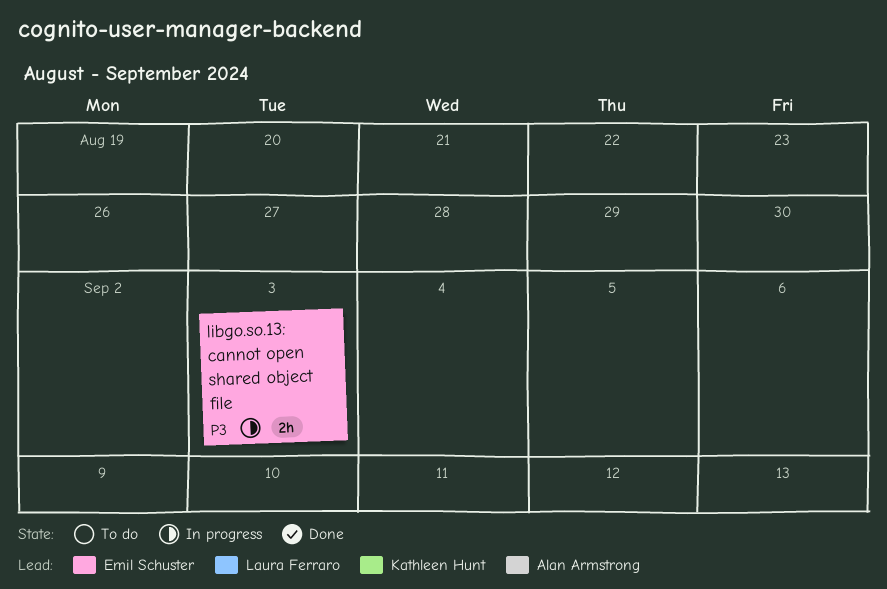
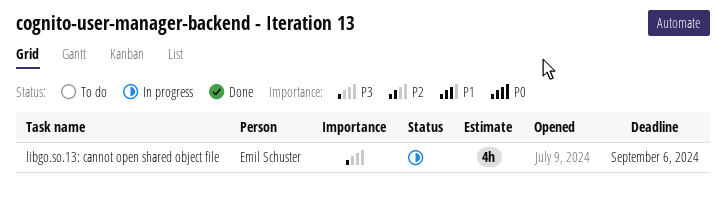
libgo.so.13: cannot open shared object file, estimate: 2h -> 4h
libgo.so.13: cannot open shared object file, due: Sep 3 -> Sep 6

